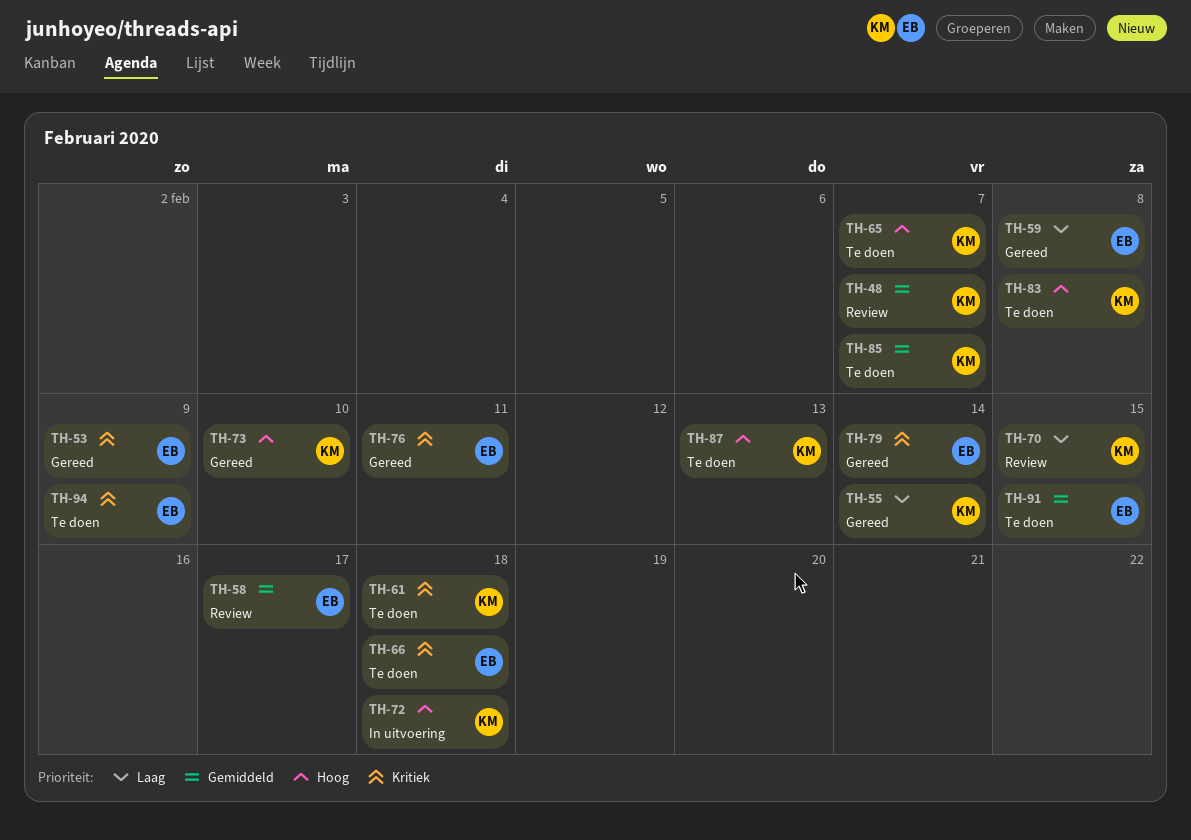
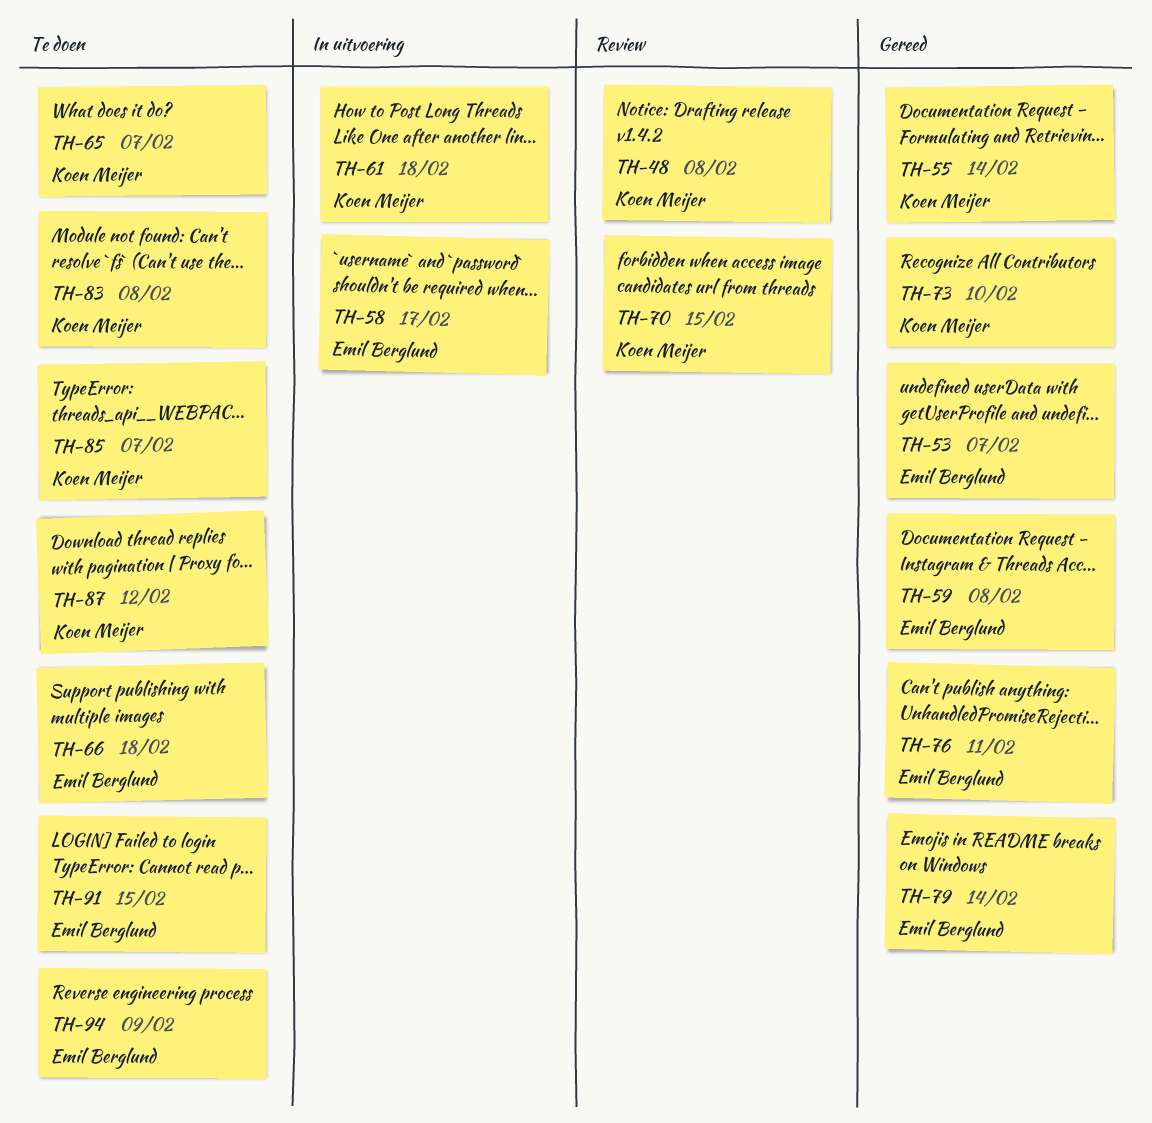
TH-48, due: Feb 7 -> Feb 8
TH-53, due: Feb 9 -> Feb 7
TH-58, status: Review -> In uitvoering
TH-61, status: Te doen -> In uitvoering
TH-72: present -> none
TH-87, due: Feb 13 -> Feb 12

